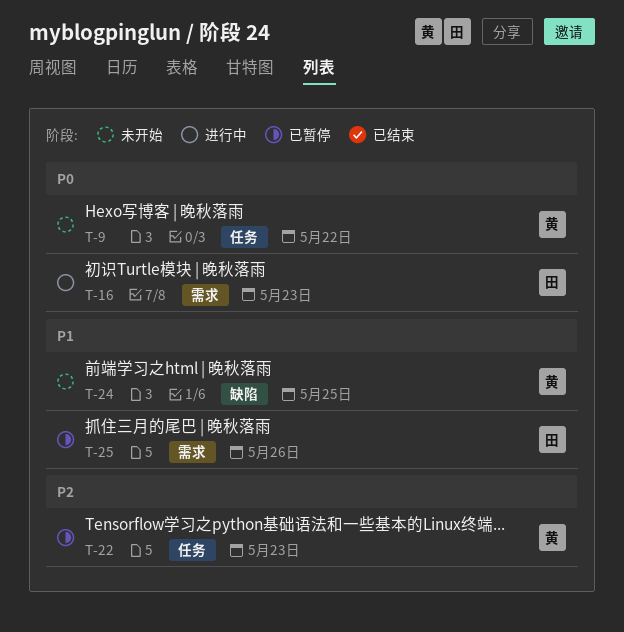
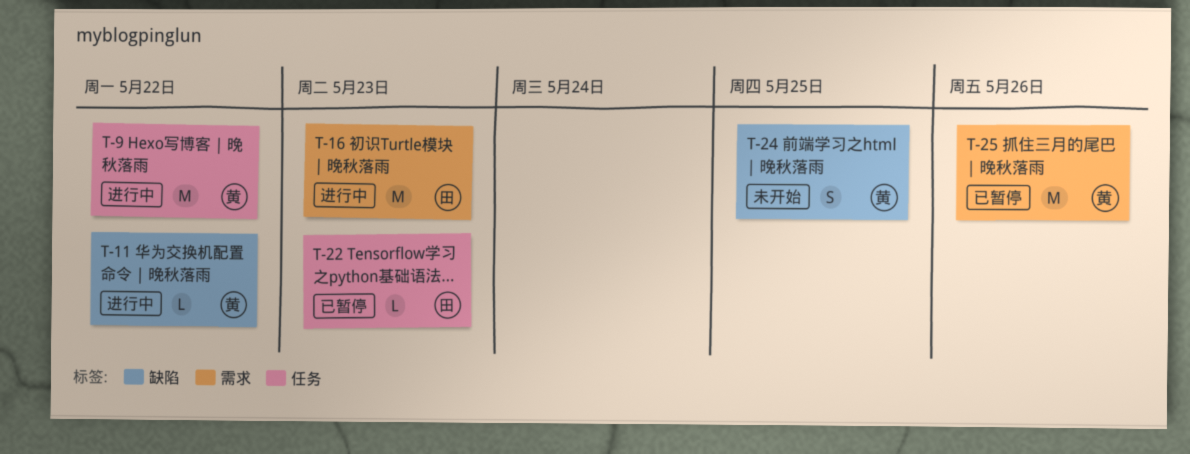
T-9, status: 未开始 -> 进行中
T-11: none -> present
T-22, owner: 黄 -> 田
T-25, owner: 田 -> 黄

